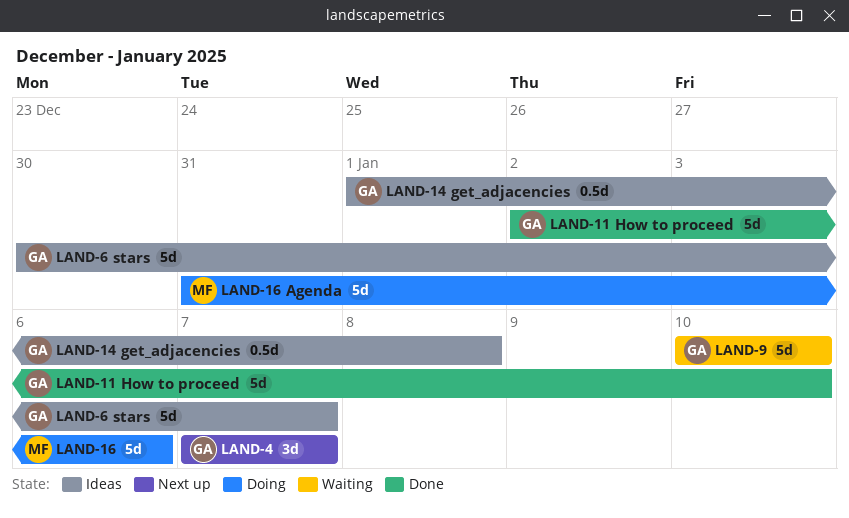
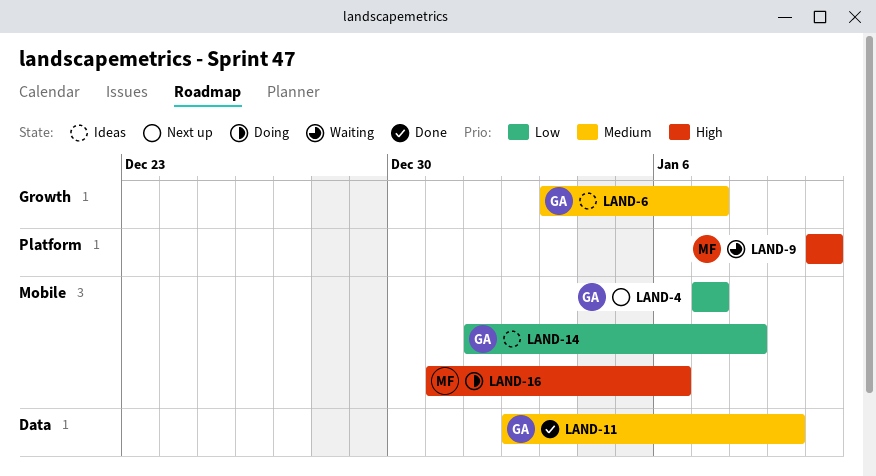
LAND-6, start: Dec 30 -> Jan 3
LAND-9, owner: GA -> MF
LAND-11, due: Jan 10 -> Jan 9

